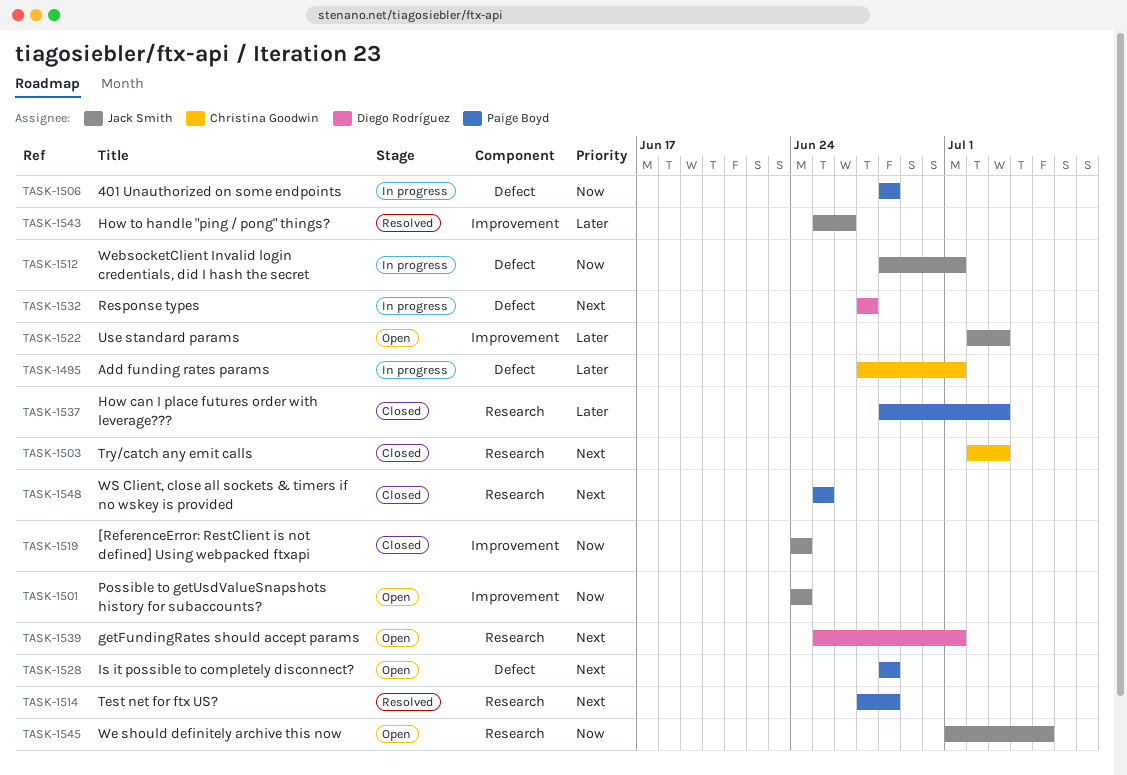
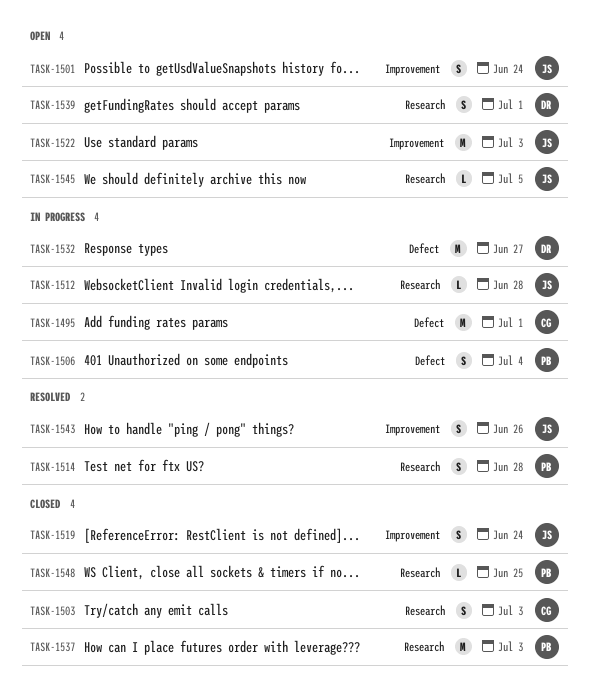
TASK-1506, due: Jun 28 -> Jul 4
TASK-1512, label: Defect -> Research
TASK-1512, due: Jul 1 -> Jun 28
TASK-1528: present -> none

